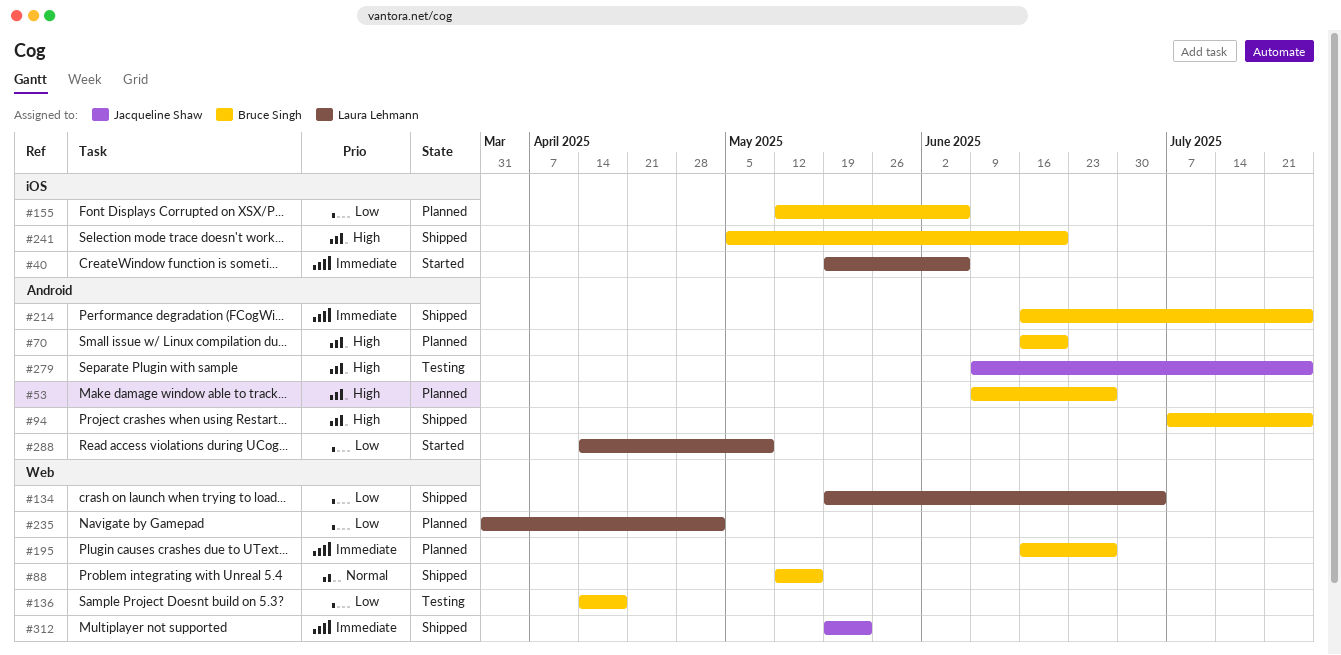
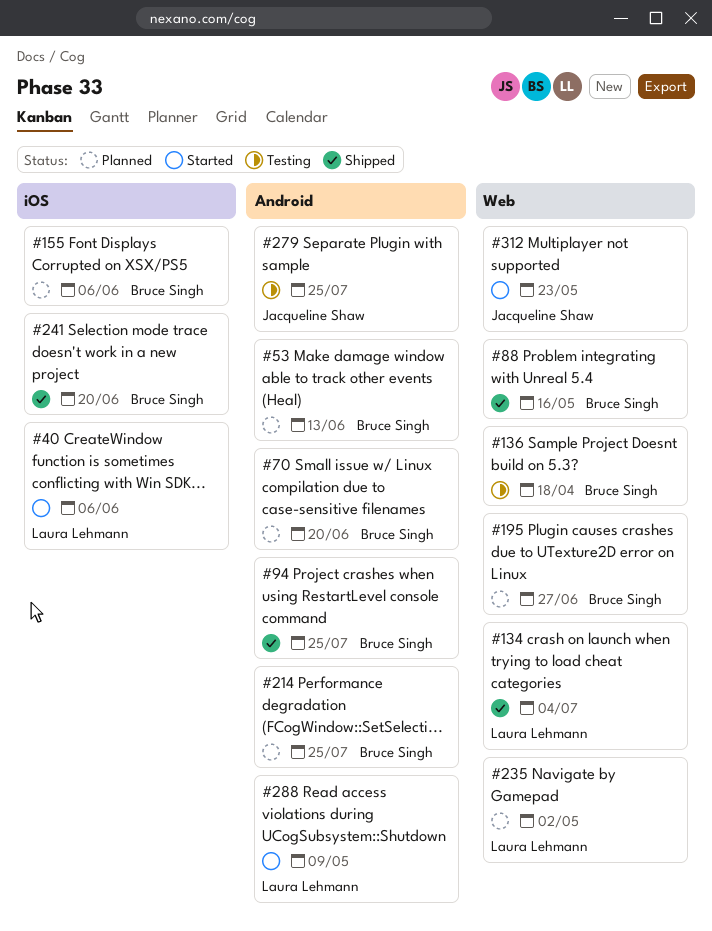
#53, due: Jun 27 -> Jun 13
#214, status: Shipped -> Planned
#312, status: Shipped -> Started

